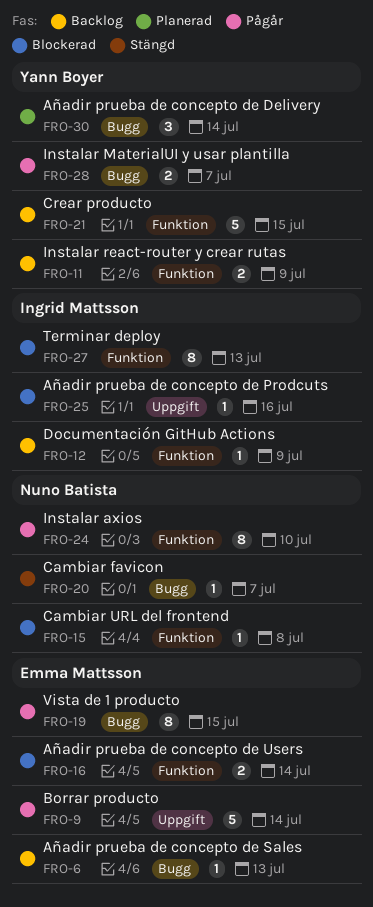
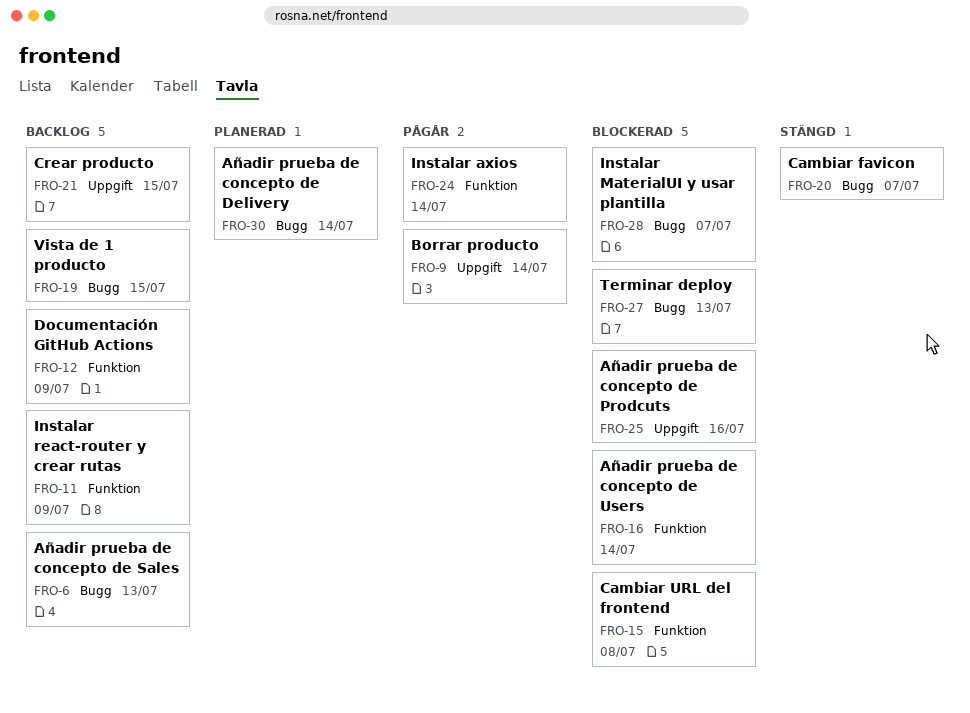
FRO-19, status: Pågår -> Backlog
FRO-21, label: Funktion -> Uppgift
FRO-24, due: Jul 10 -> Jul 14
FRO-27, label: Funktion -> Bugg
FRO-28, status: Pågår -> Blockerad

